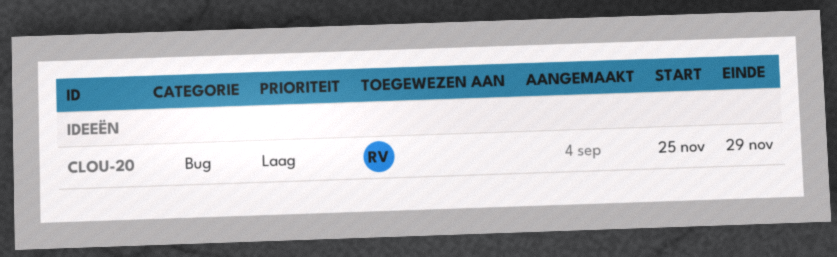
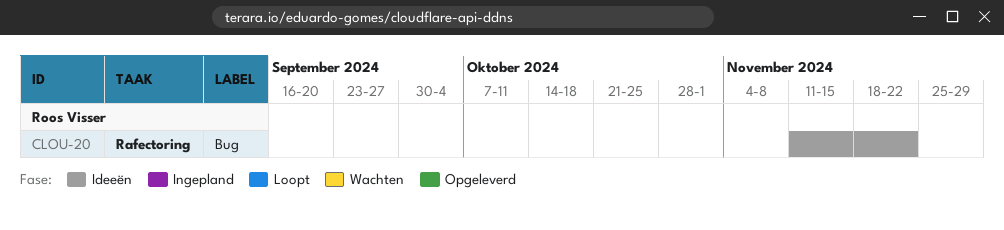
CLOU-20, start: Nov 25 -> Nov 11
CLOU-20, due: Nov 29 -> Nov 22

